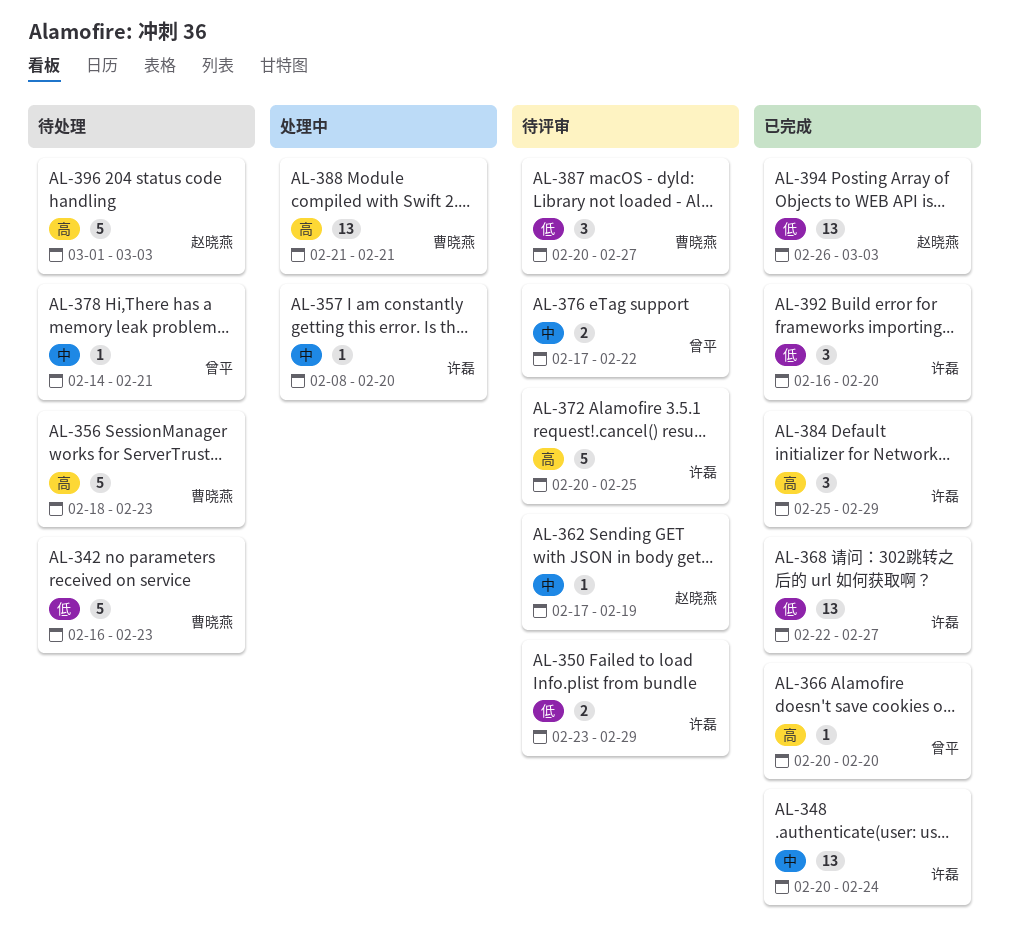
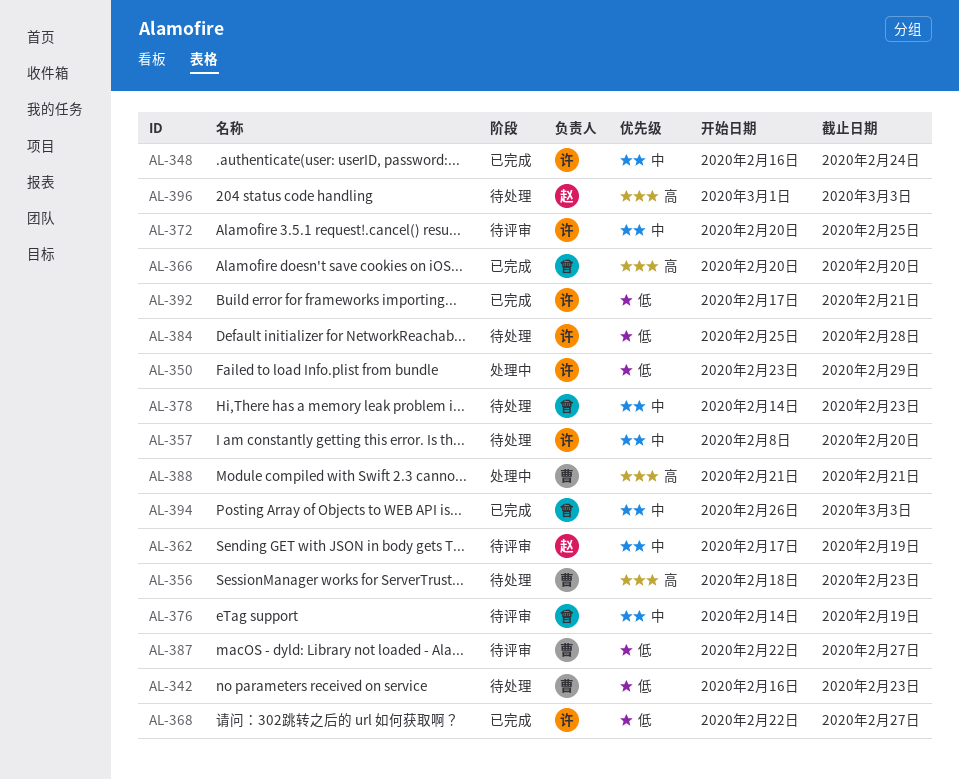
AL-348, start: Feb 20 -> Feb 16
AL-350, status: 待评审 -> 处理中
AL-357, status: 处理中 -> 待处理
AL-372, priority: 高 -> 中
AL-376, start: Feb 17 -> Feb 14
AL-376, due: Feb 22 -> Feb 19
AL-378, due: Feb 21 -> Feb 23
AL-384, status: 已完成 -> 待处理
AL-384, priority: 高 -> 低
AL-384, due: Feb 29 -> Feb 28
AL-387, start: Feb 20 -> Feb 22
AL-392, start: Feb 16 -> Feb 17
AL-392, due: Feb 20 -> Feb 21
AL-394, owner: 赵晓燕 -> 曾平
AL-394, priority: 低 -> 中

